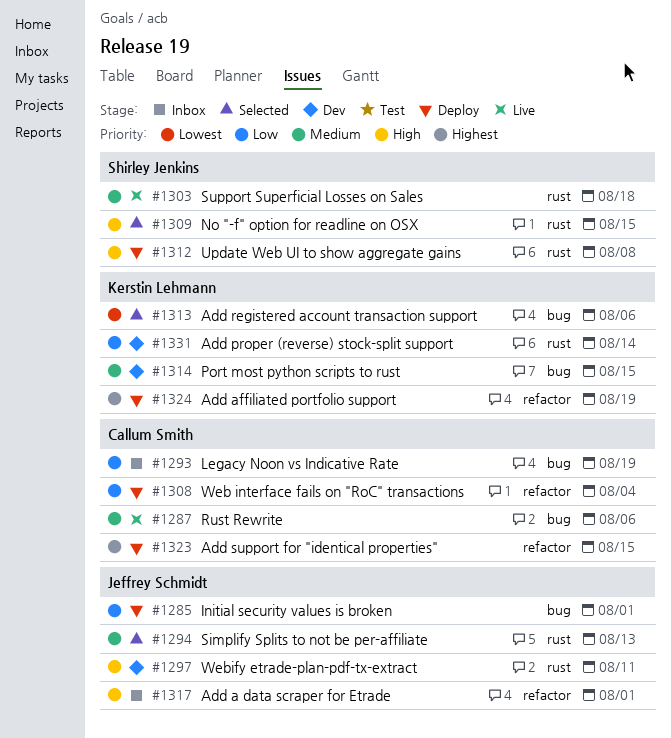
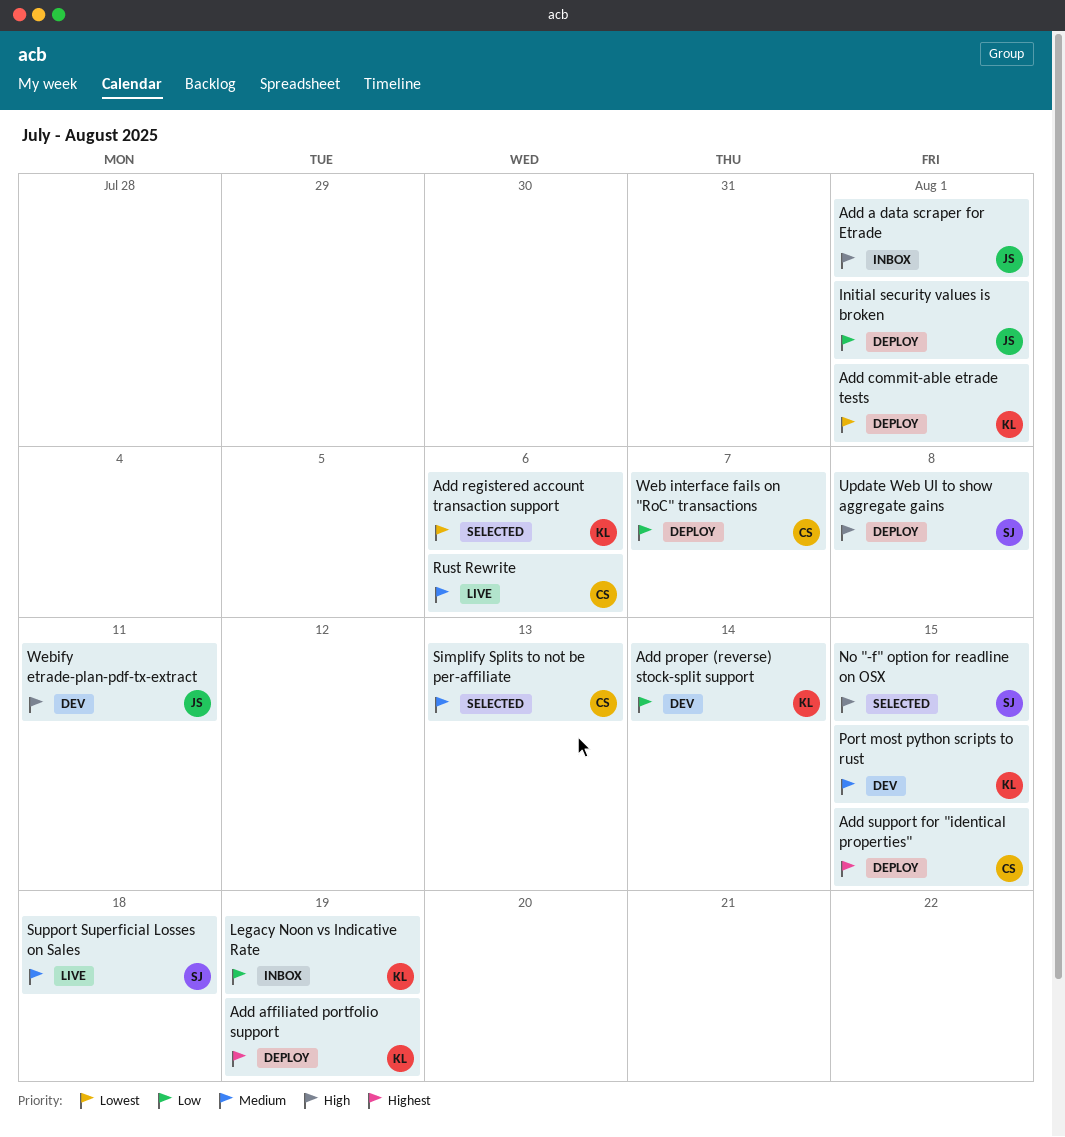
Add commit-able etrade tests: none -> present
Legacy Noon vs Indicative Rate, owner: Callum Smith -> Kerstin Lehmann
Simplify Splits to not be per-affiliate, owner: Jeffrey Schmidt -> Callum Smith
Web interface fails on "RoC" transactions, due: Aug 4 -> Aug 7

